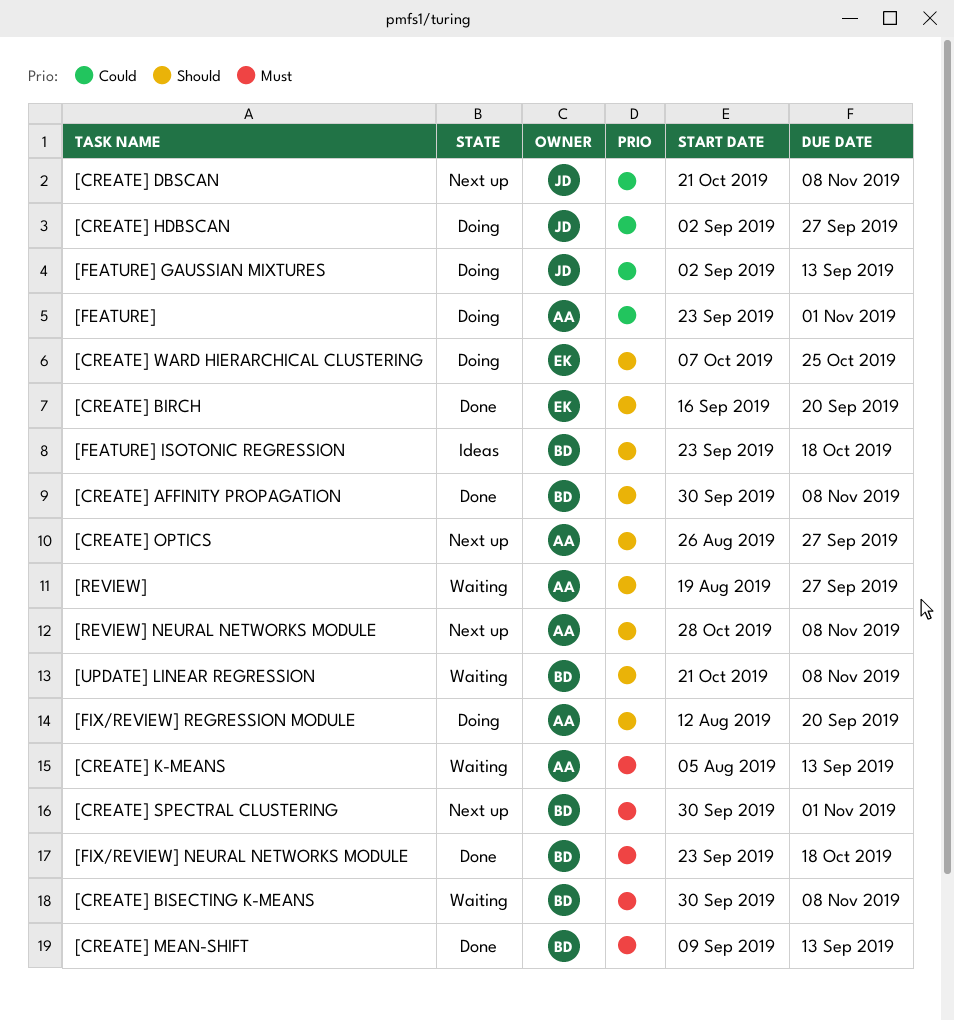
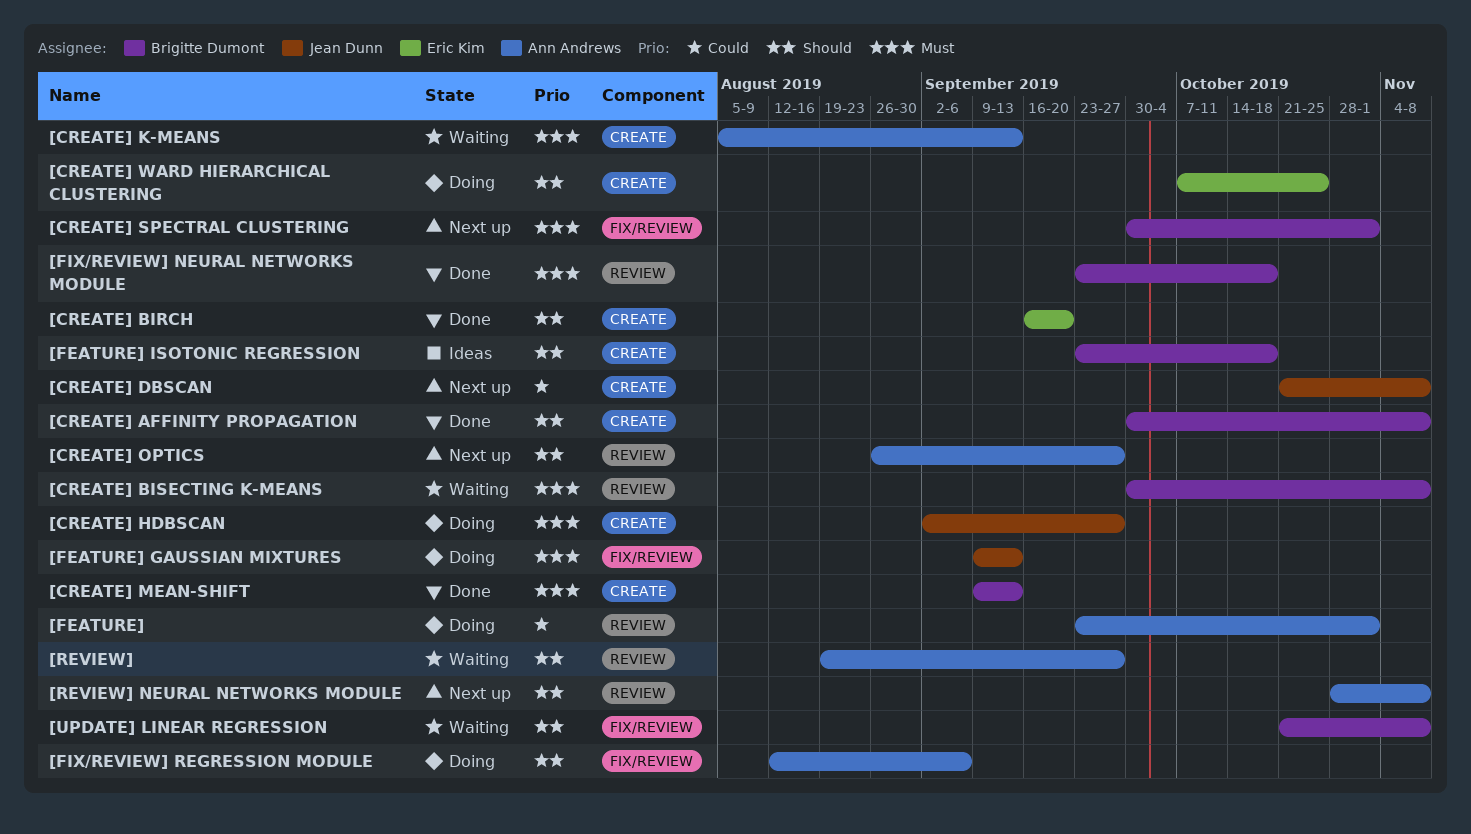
[CREATE] HDBSCAN, priority: Could -> Must
[FEATURE] GAUSSIAN MIXTURES, priority: Could -> Must
[FEATURE] GAUSSIAN MIXTURES, start: Sep 2 -> Sep 9
[FIX/REVIEW] REGRESSION MODULE, due: Sep 20 -> Sep 6

